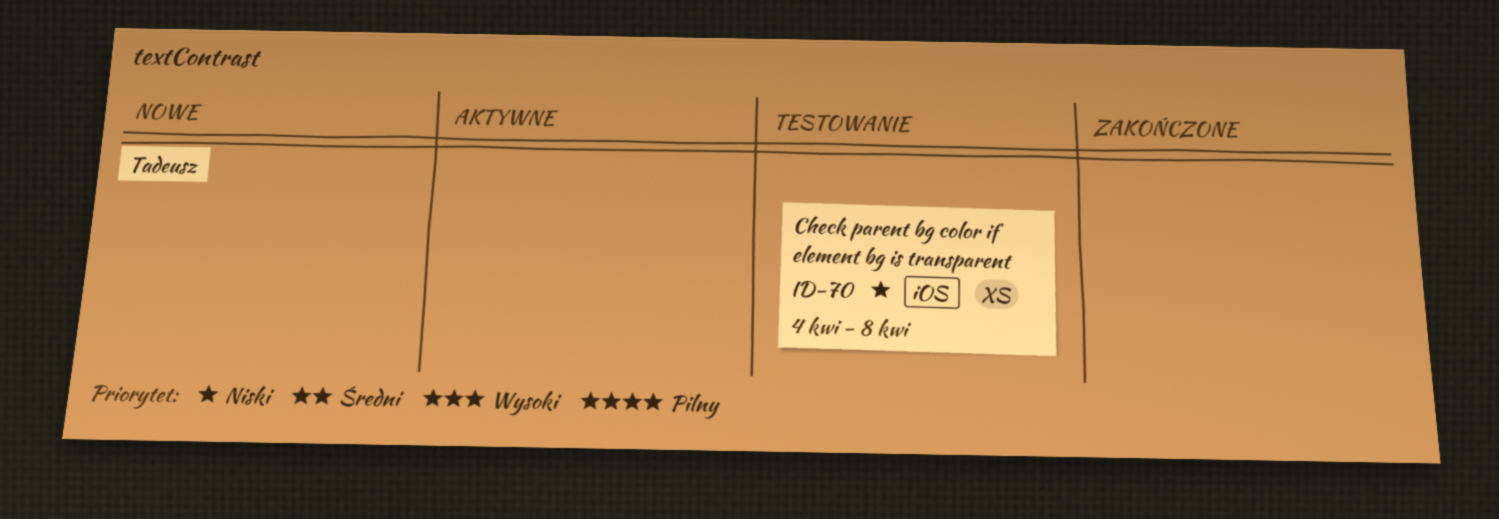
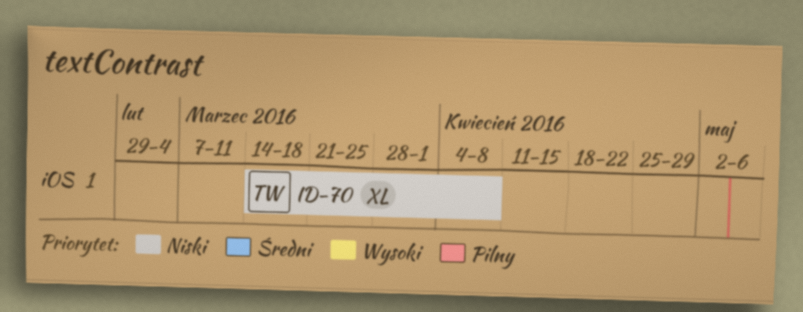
ID-70, estimate: XS -> XL
ID-70, start: Apr 4 -> Mar 14

